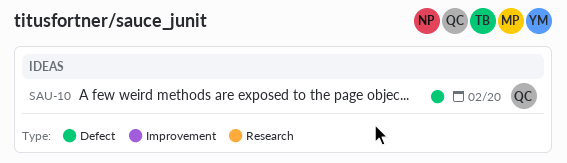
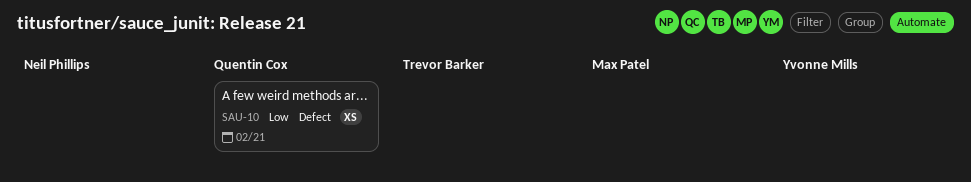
SAU-10, due: Feb 20 -> Feb 21

